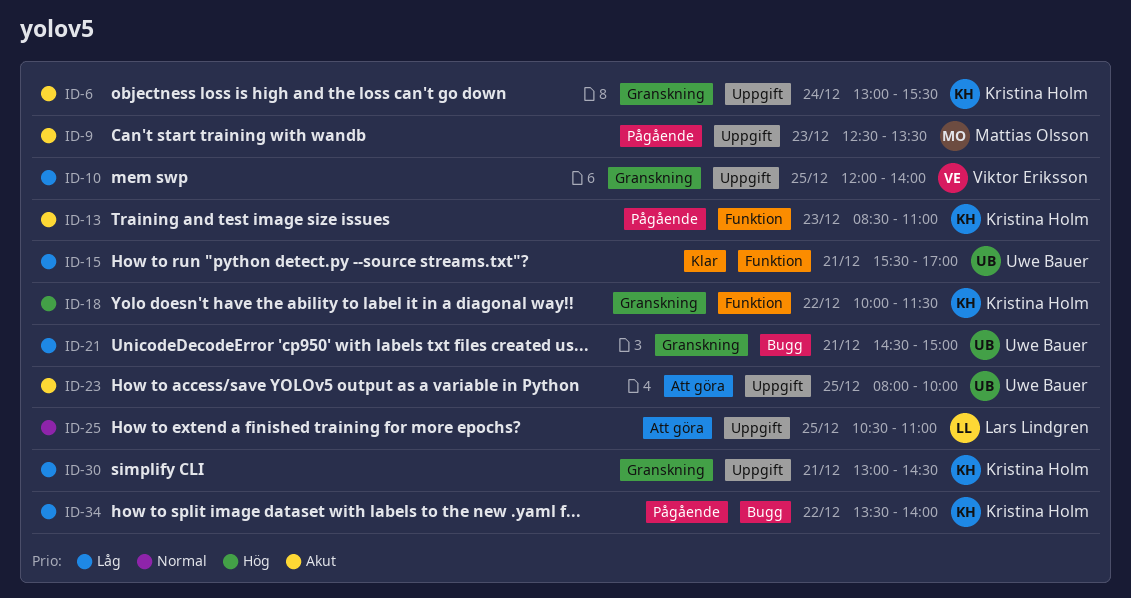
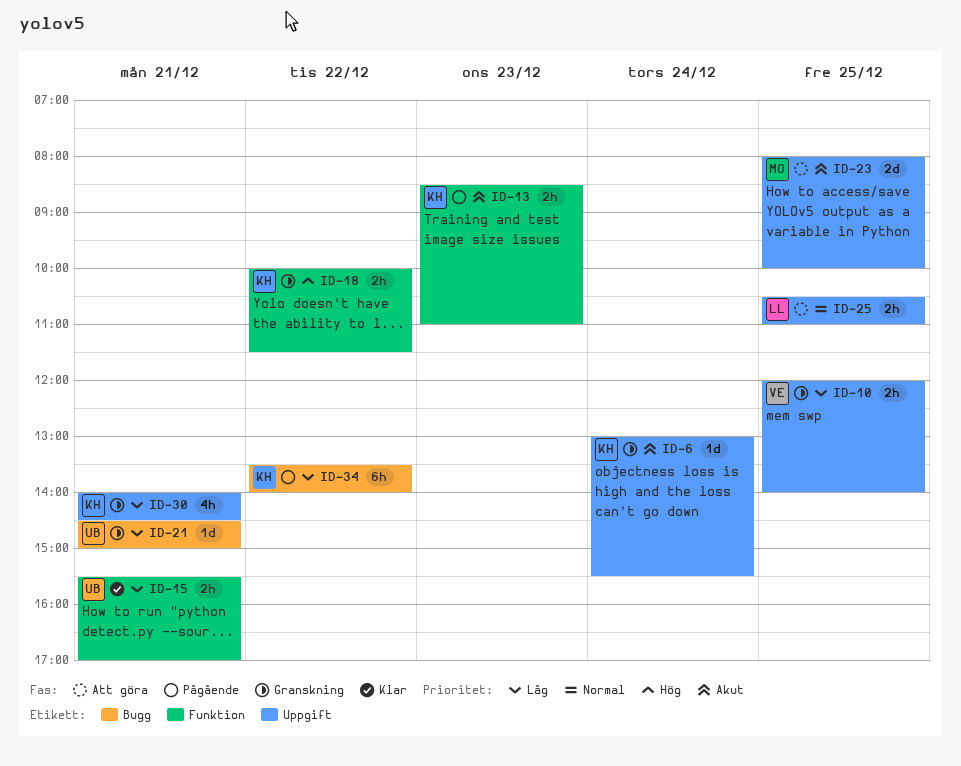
ID-9: present -> none
ID-23, owner: Uwe Bauer -> Mattias Olsson
ID-30, begins: 13:00 -> 14:00

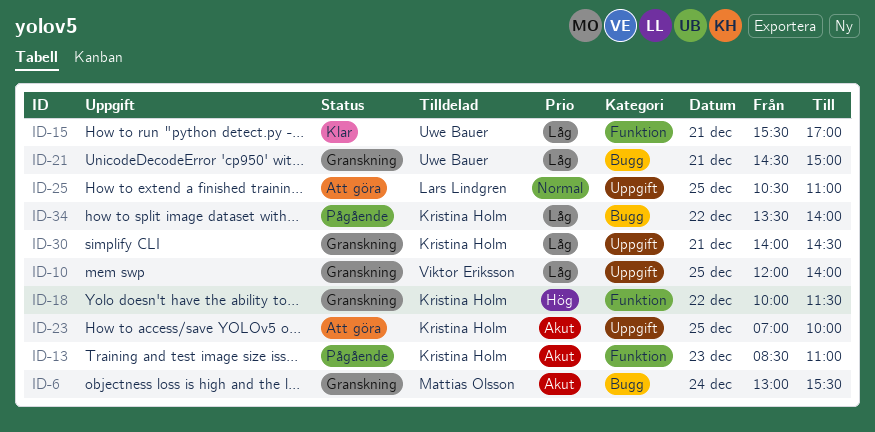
ID-6, owner: Kristina Holm -> Mattias Olsson
ID-6, label: Uppgift -> Bugg
ID-23, owner: Mattias Olsson -> Kristina Holm
ID-23, begins: 08:00 -> 07:00

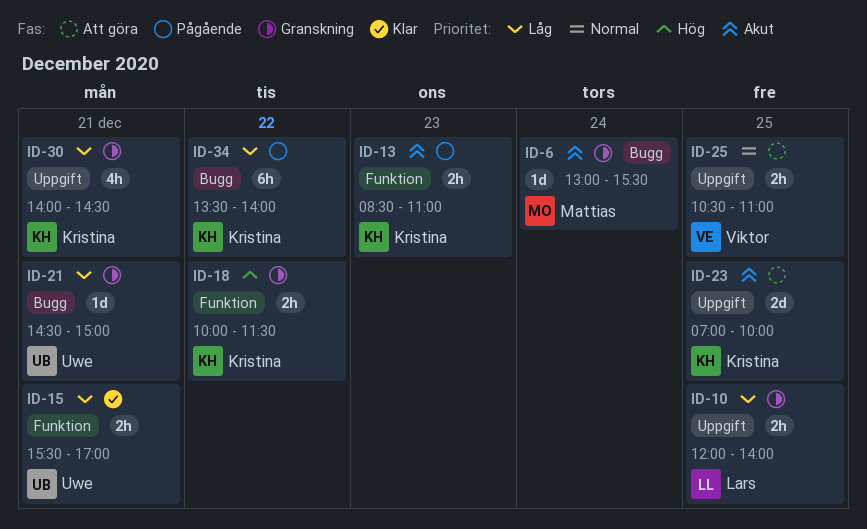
ID-10, owner: Viktor Eriksson -> Lars Lindgren
ID-25, owner: Lars Lindgren -> Viktor Eriksson

